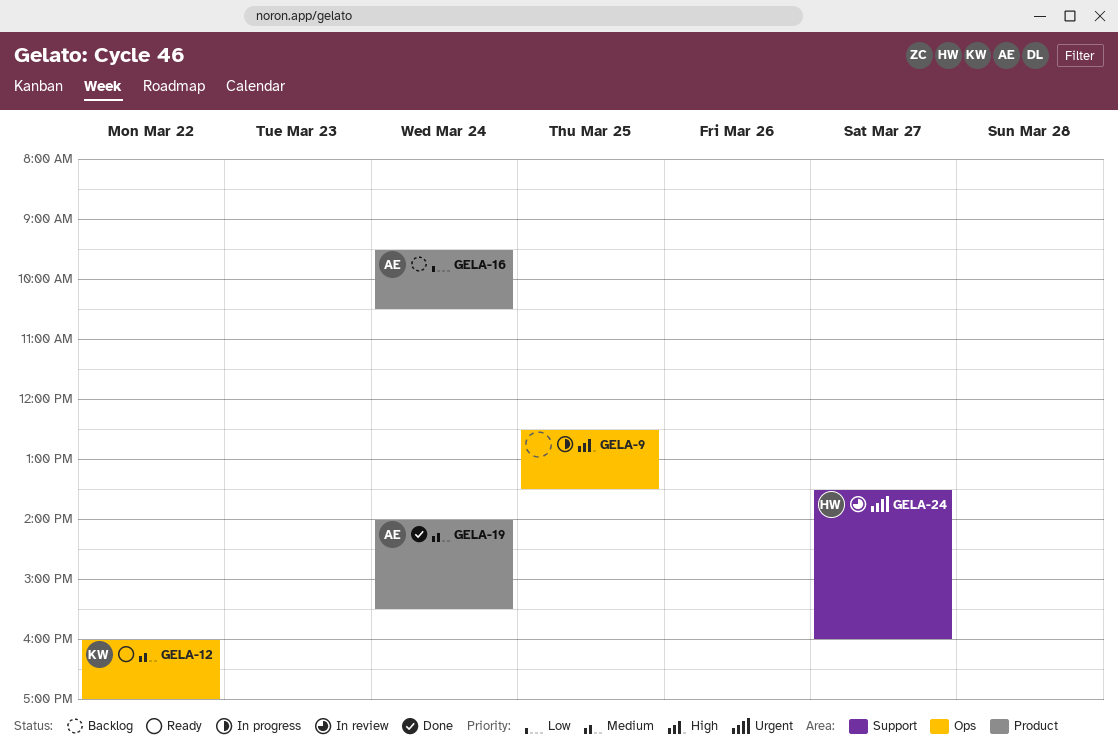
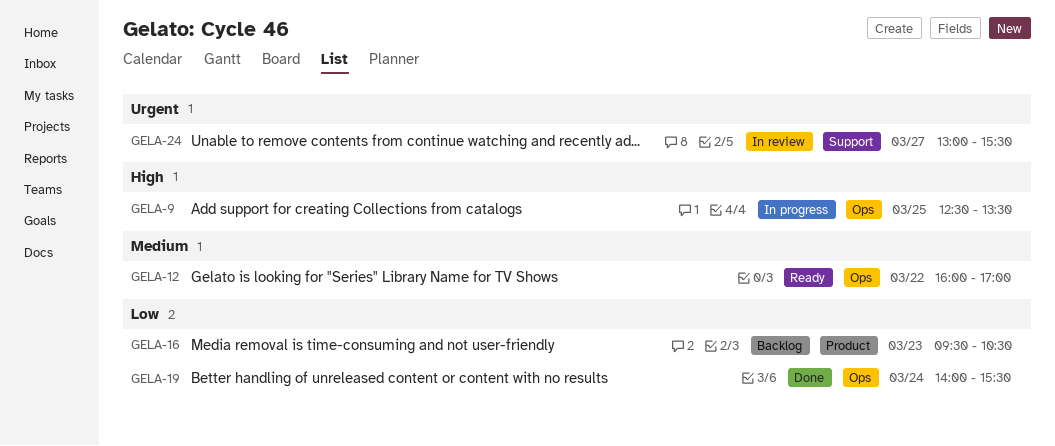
GELA-16, day: Mar 24 -> Mar 23
GELA-19, priority: Medium -> Low
GELA-19, label: Product -> Ops
GELA-24, begins: 13:30 -> 13:00
GELA-24, ends: 16:00 -> 15:30

